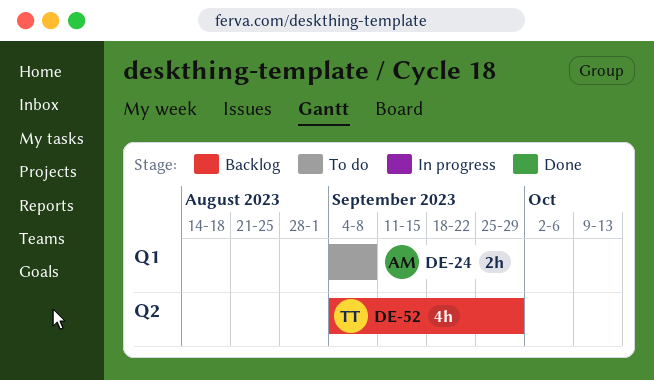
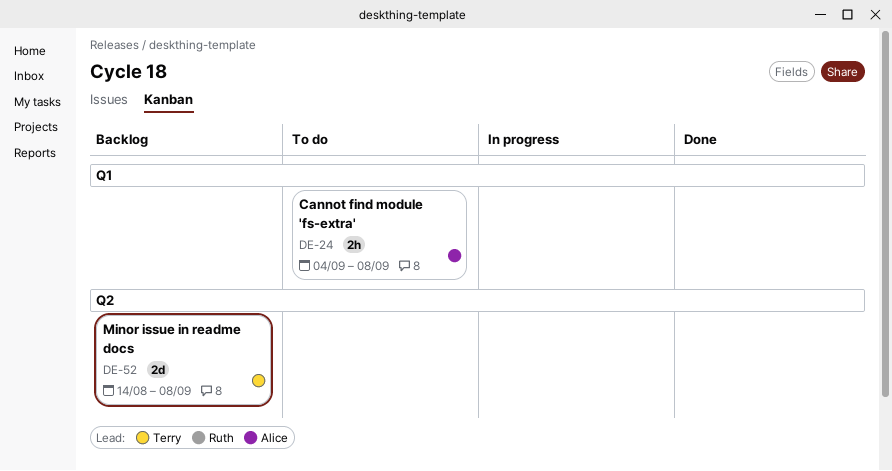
DE-52, estimate: 4h -> 2d
DE-52, start: Sep 4 -> Aug 14
DE-52, due: Sep 29 -> Sep 8

